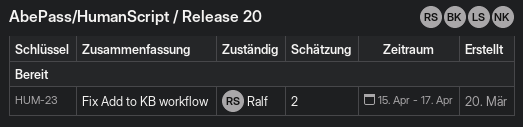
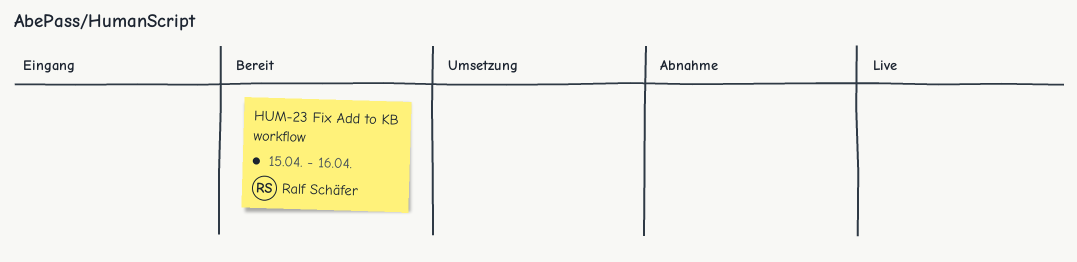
HUM-23, estimate: 2 -> 1
HUM-23, due: Apr 17 -> Apr 16

